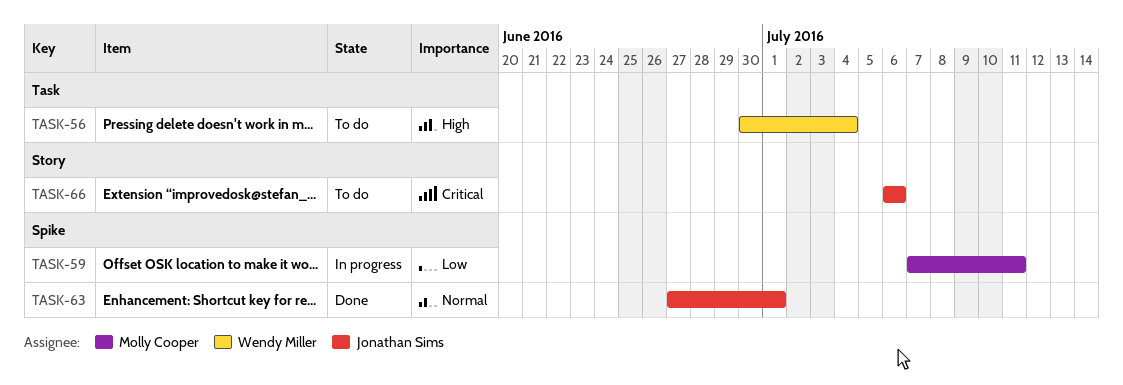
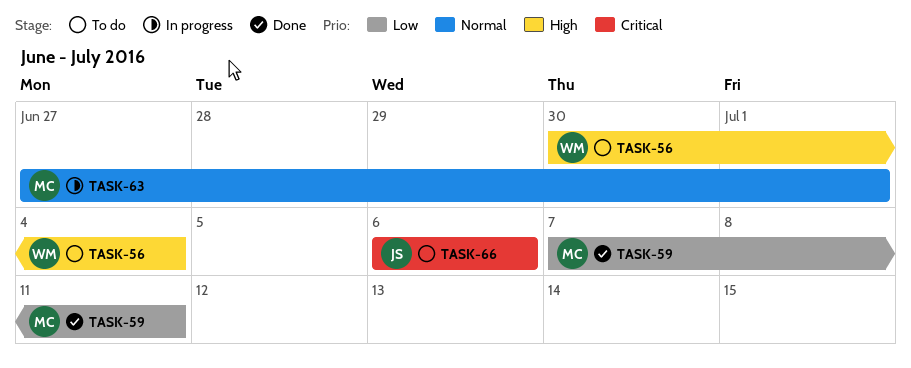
TASK-59, status: In progress -> Done
TASK-63, status: Done -> In progress
TASK-63, owner: Jonathan Sims -> Molly Cooper

